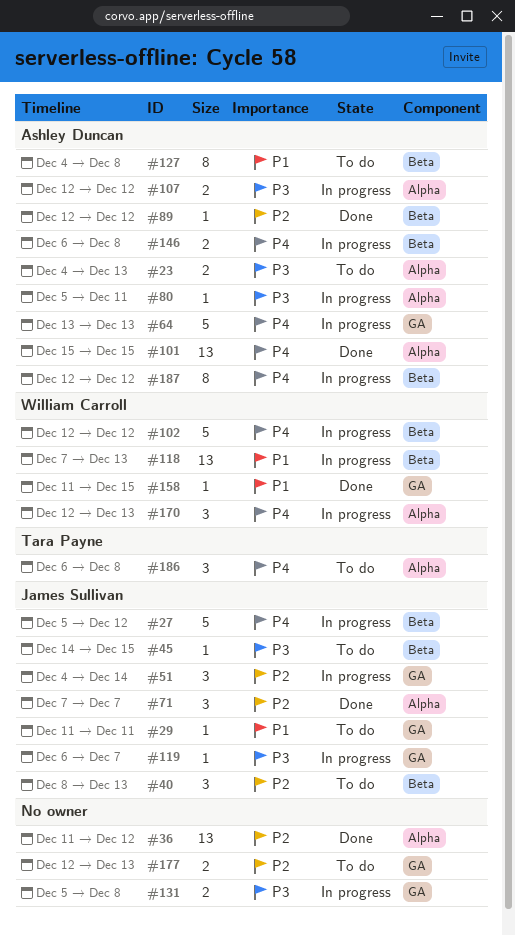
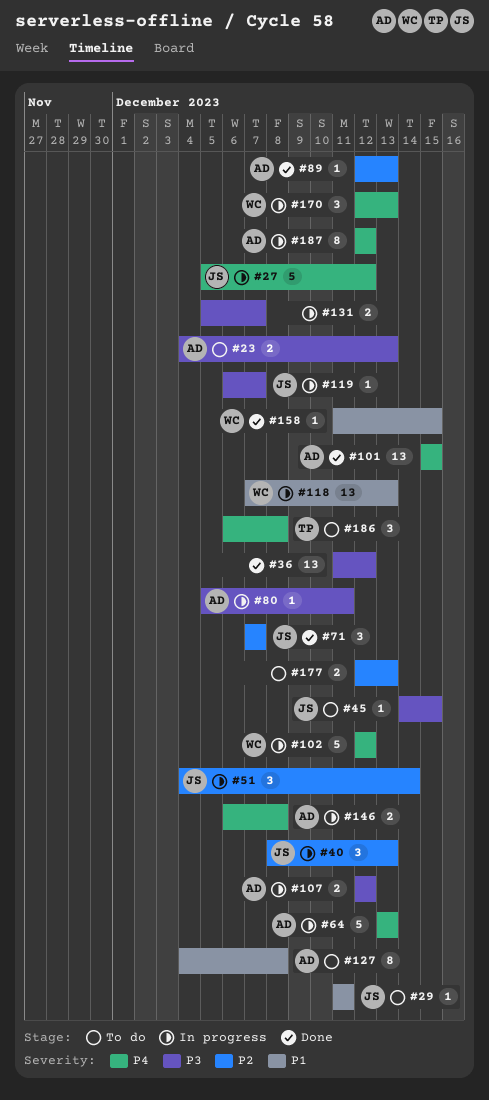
#36, priority: P2 -> P3
#40, status: To do -> In progress
#89, due: Dec 12 -> Dec 13
#131, due: Dec 8 -> Dec 7

